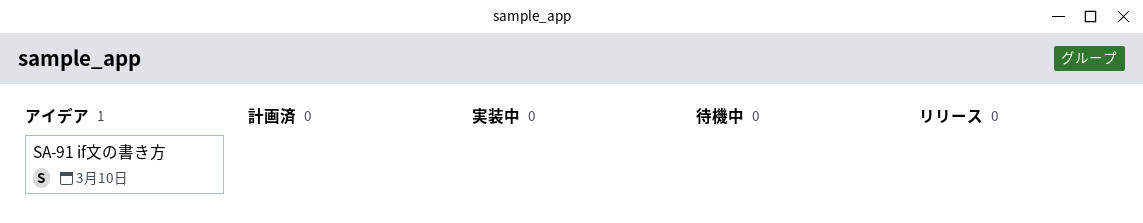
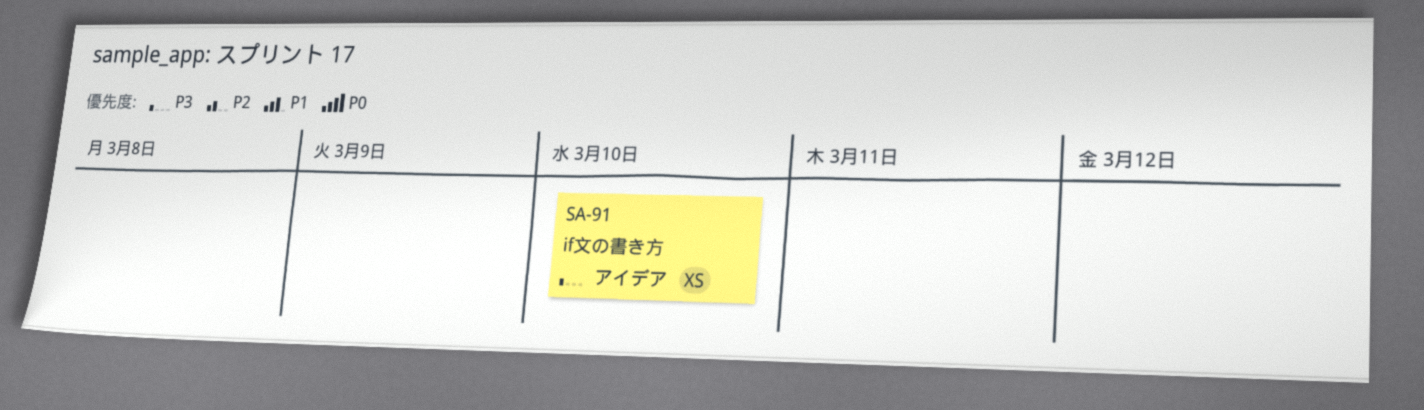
SA-91, estimate: S -> XS

